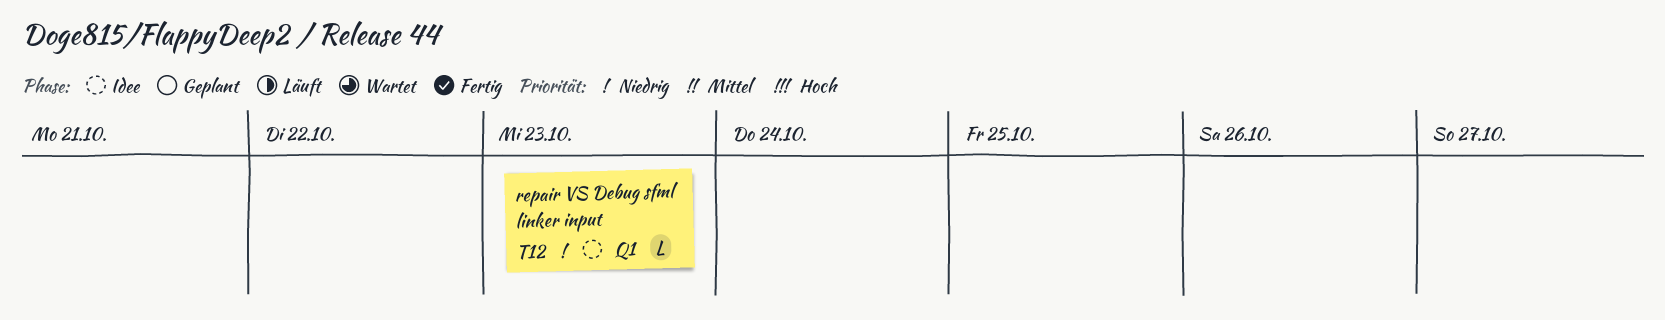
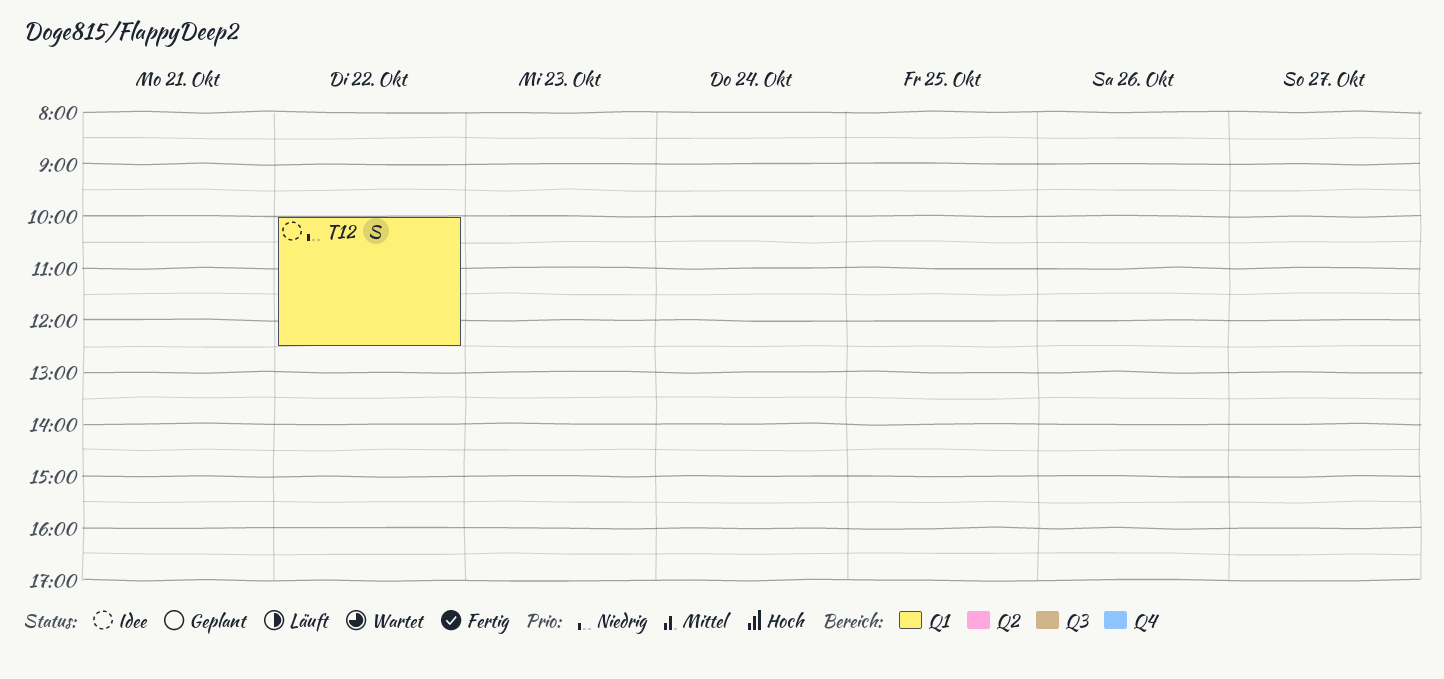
T12, estimate: L -> S
T12, day: Oct 23 -> Oct 22

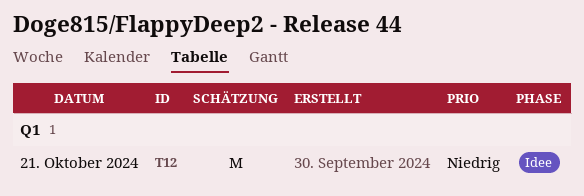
T12, estimate: S -> M
T12, day: Oct 22 -> Oct 21

